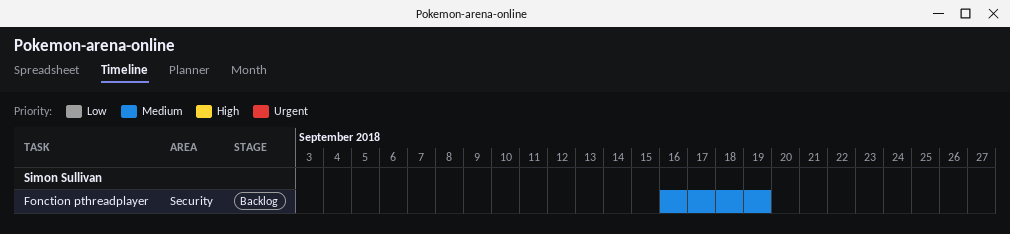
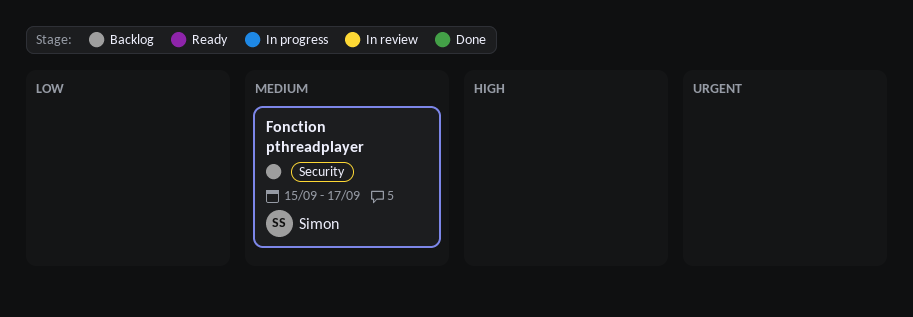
Fonction pthreadplayer, start: Sep 16 -> Sep 15
Fonction pthreadplayer, due: Sep 19 -> Sep 17

